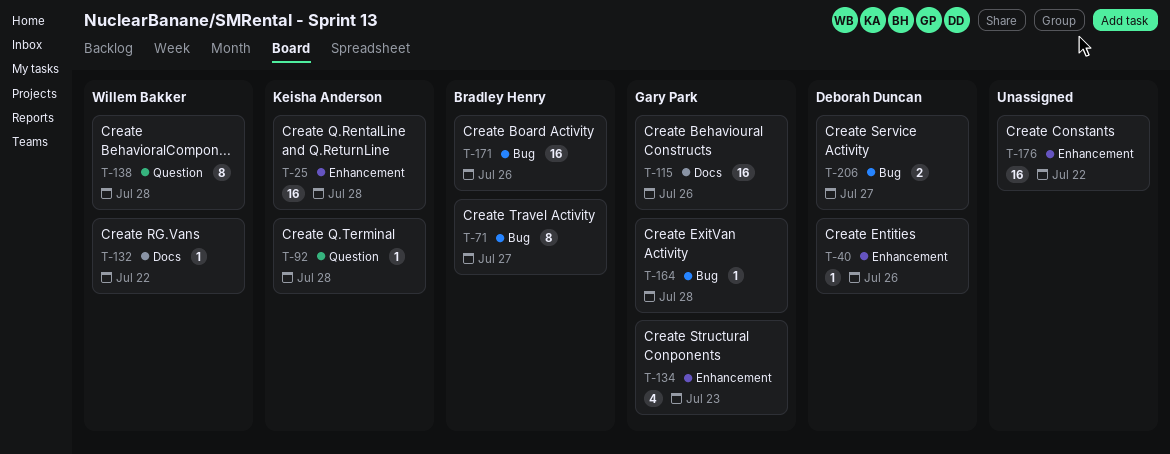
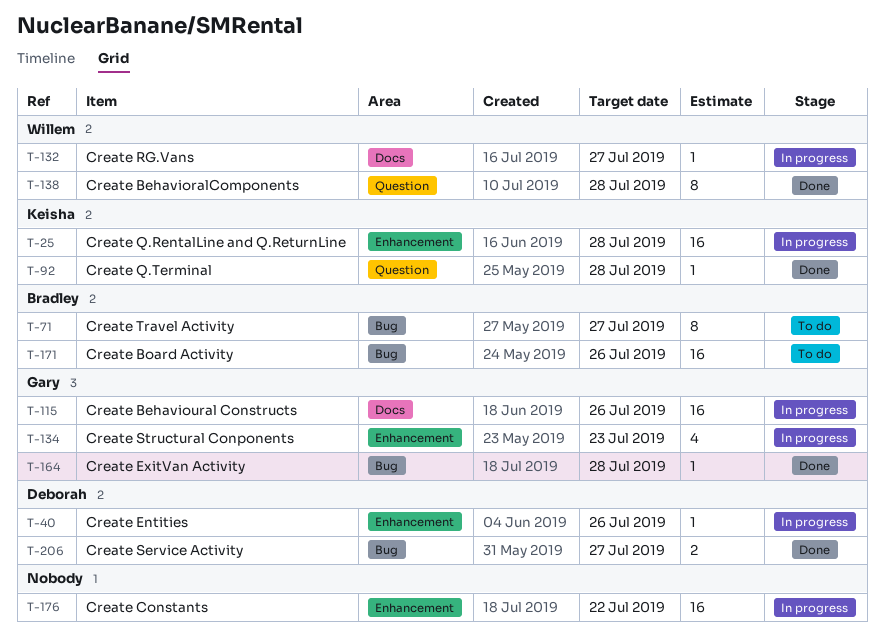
T-132, due: Jul 22 -> Jul 27

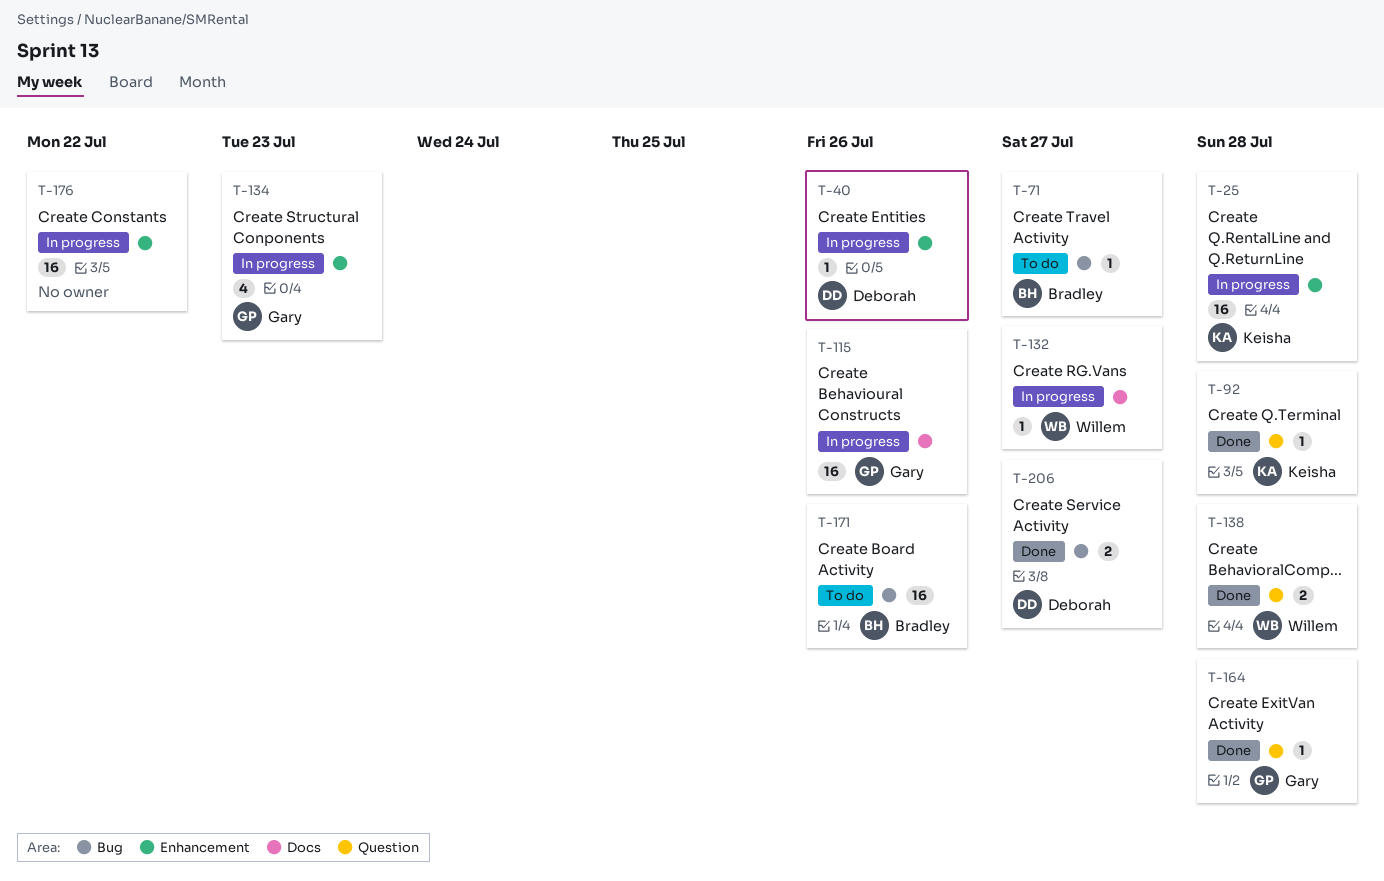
T-71, estimate: 8 -> 1
T-138, estimate: 8 -> 2
T-164, label: Bug -> Question

